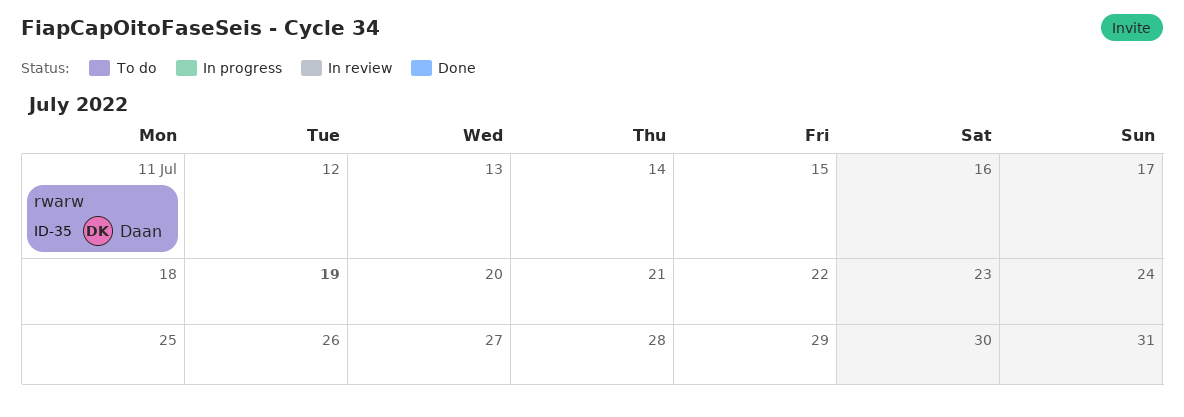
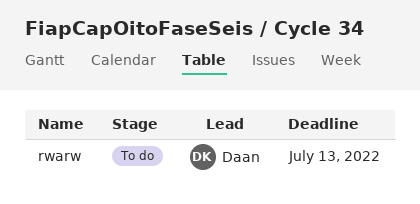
rwarw, due: Jul 11 -> Jul 13

